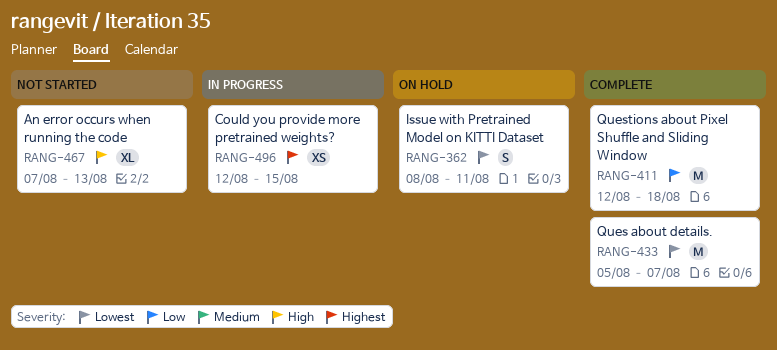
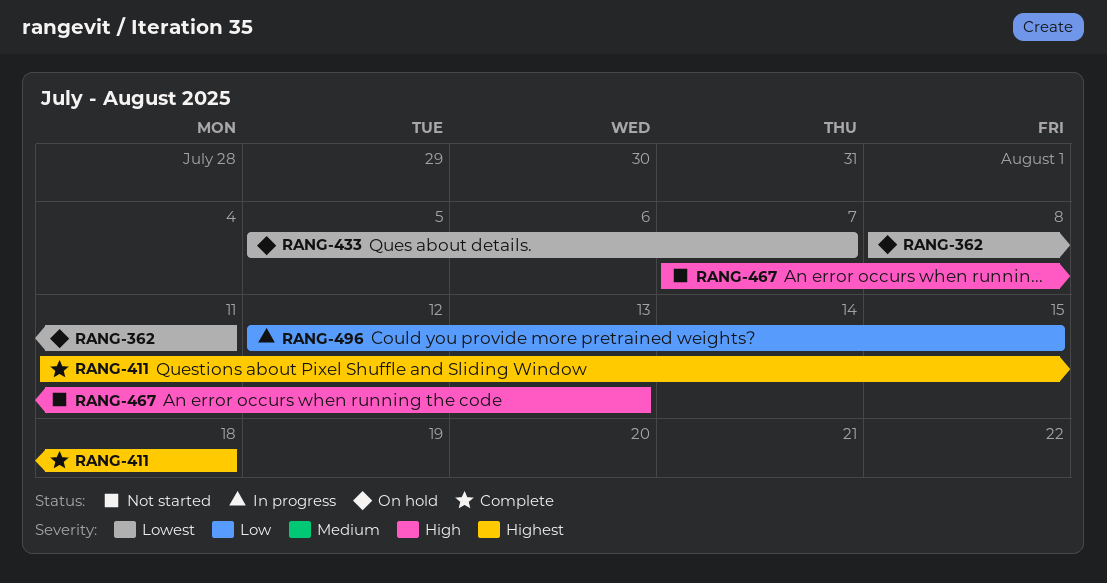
RANG-411, priority: Low -> Highest
RANG-411, start: Aug 12 -> Aug 11
RANG-433, status: Complete -> On hold
RANG-496, priority: Highest -> Low

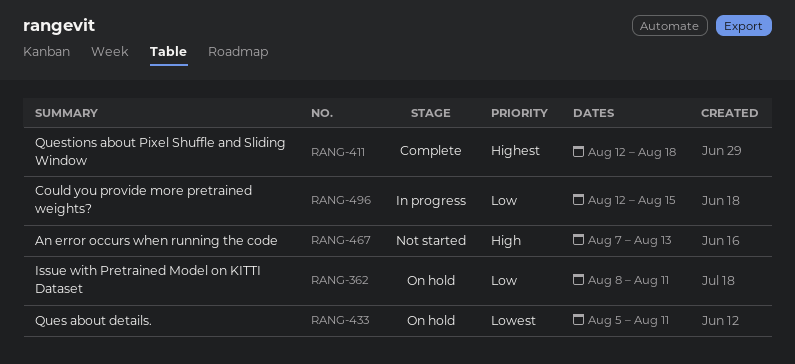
RANG-362, priority: Lowest -> Low
RANG-411, start: Aug 11 -> Aug 12
RANG-433, due: Aug 7 -> Aug 11

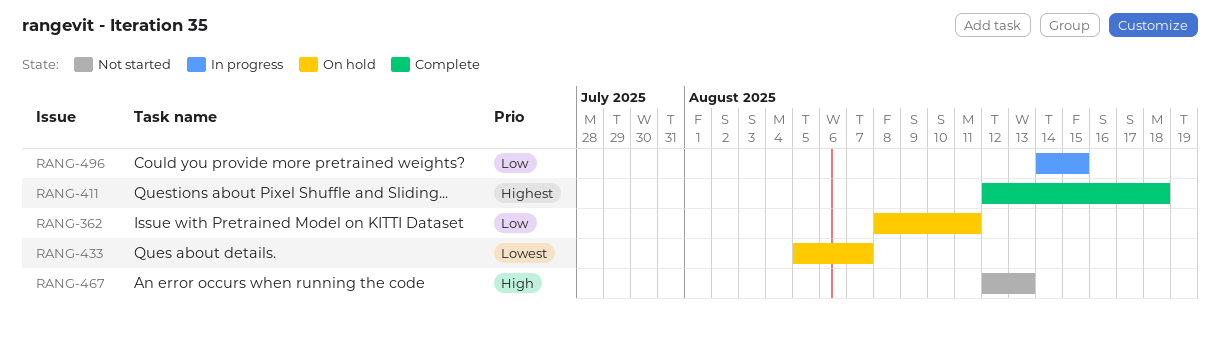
RANG-433, due: Aug 11 -> Aug 7
RANG-467, start: Aug 7 -> Aug 12
RANG-496, start: Aug 12 -> Aug 14

